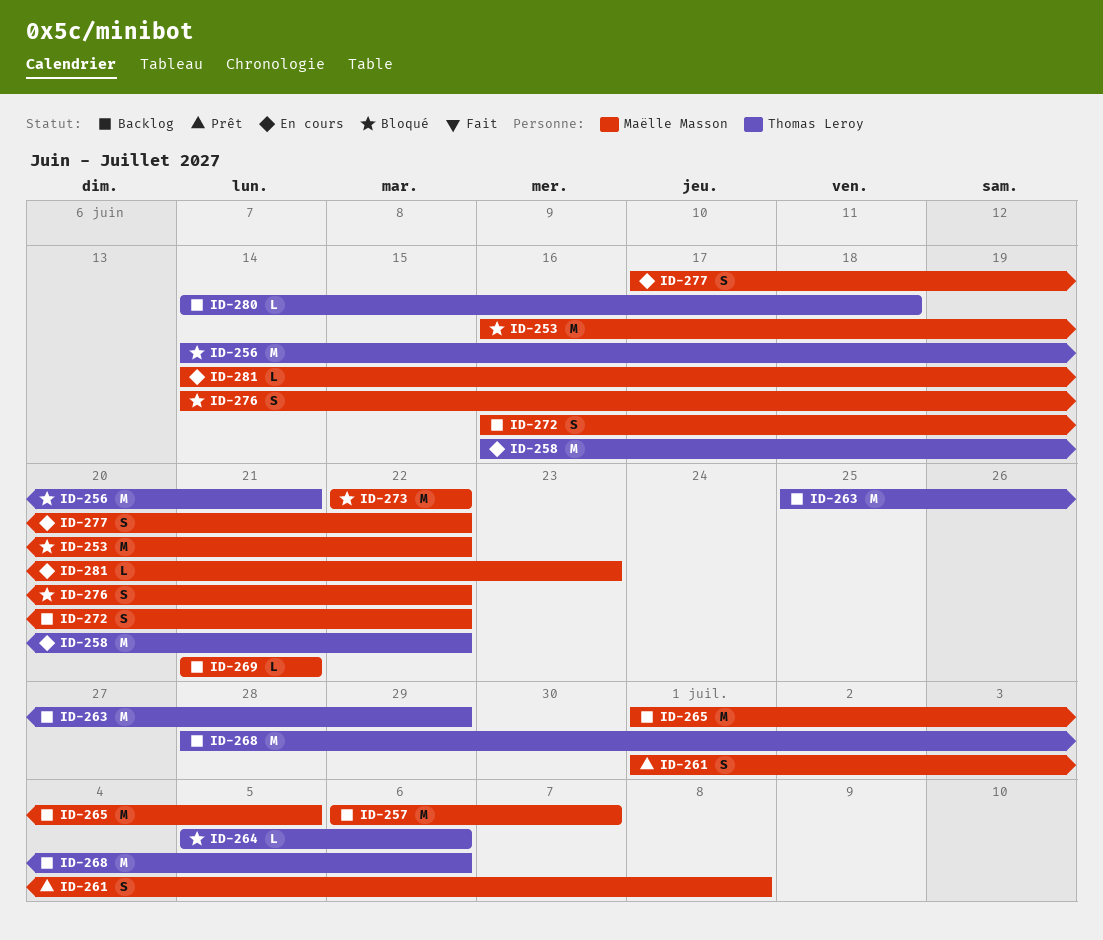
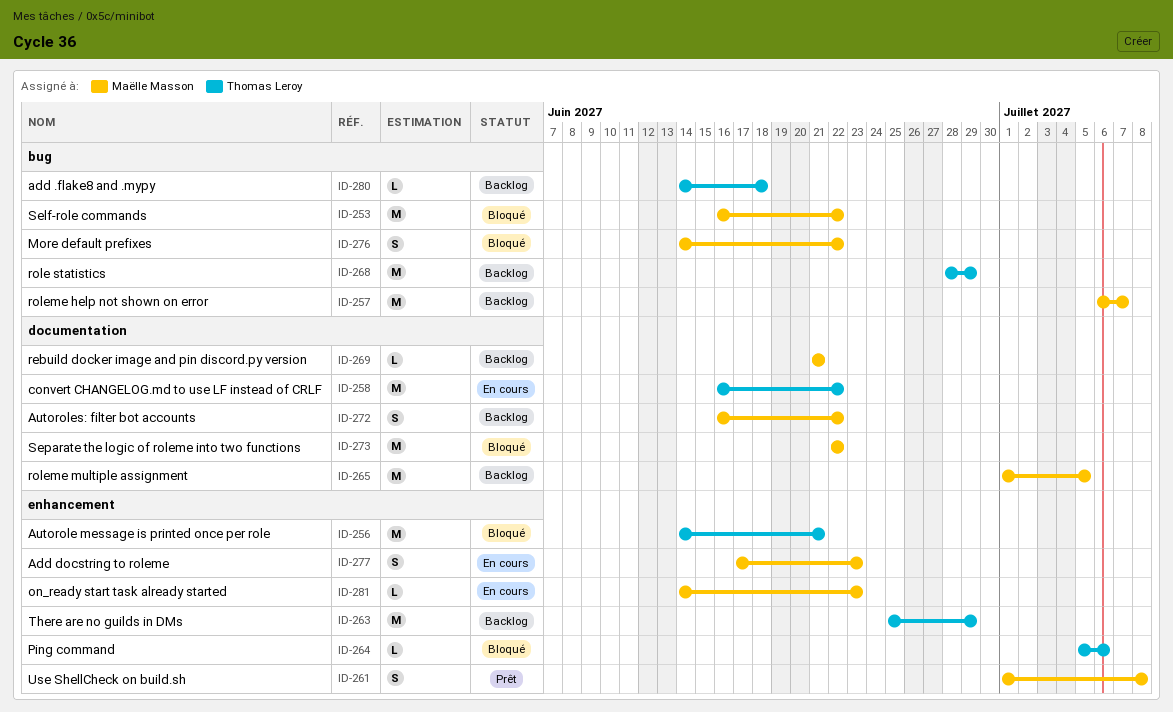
ID-268, due: Jul 6 -> Jun 29
ID-277, due: Jun 22 -> Jun 23

